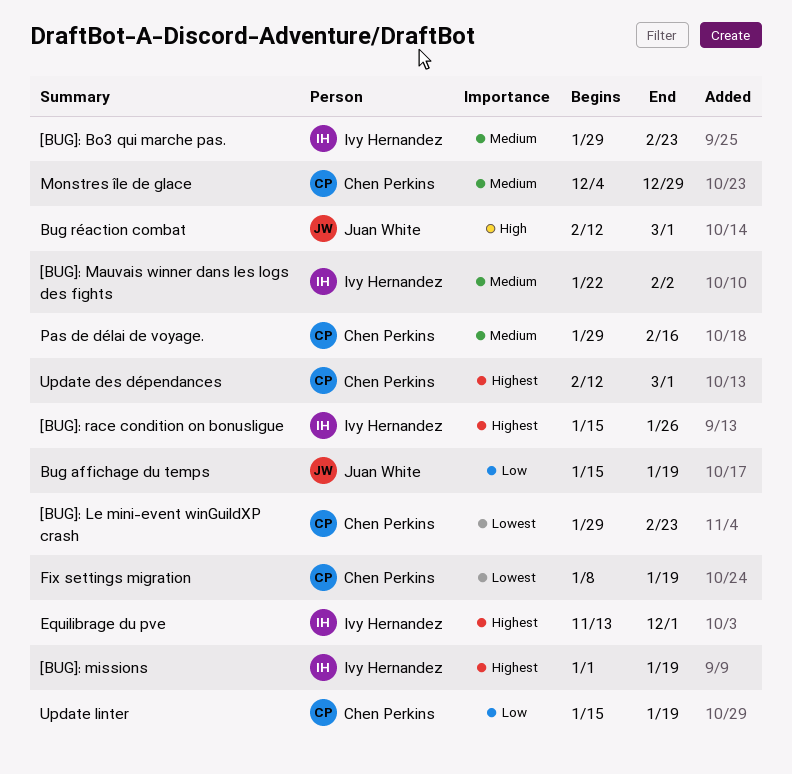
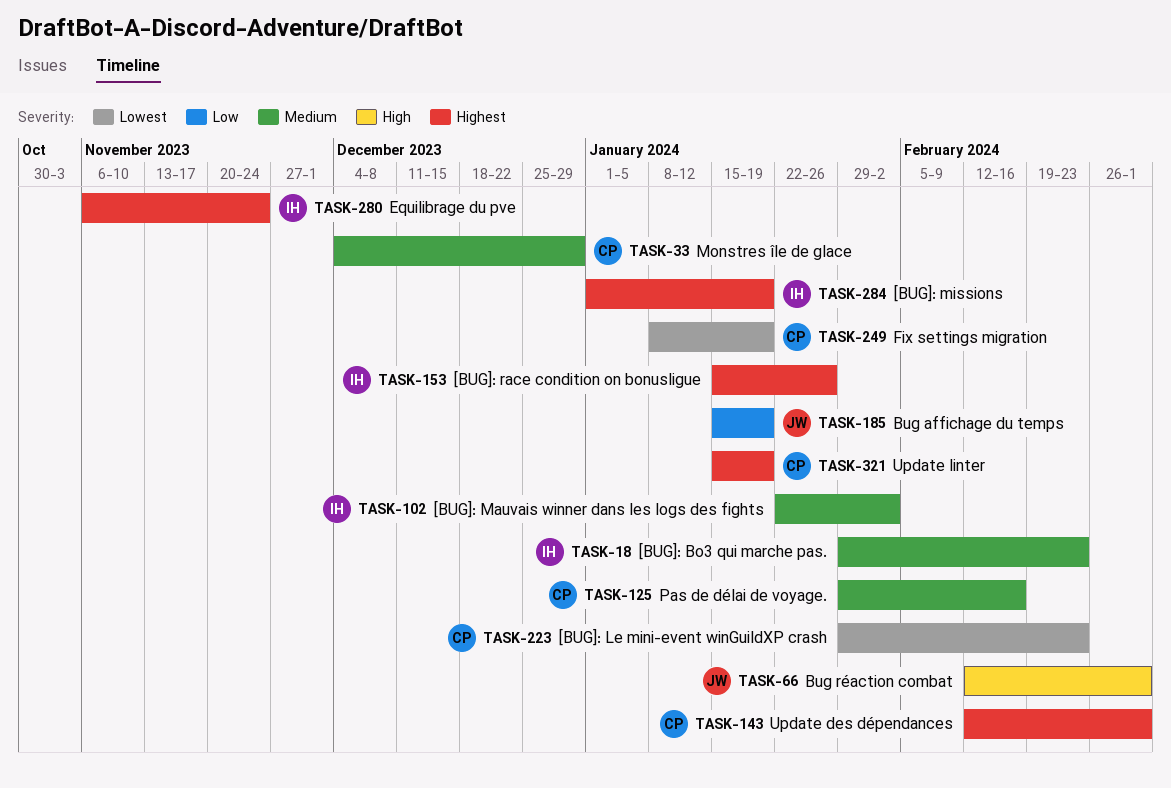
Equilibrage du pve, start: Nov 13 -> Nov 6
Equilibrage du pve, due: Dec 1 -> Nov 24
Update linter, priority: Low -> Highest

